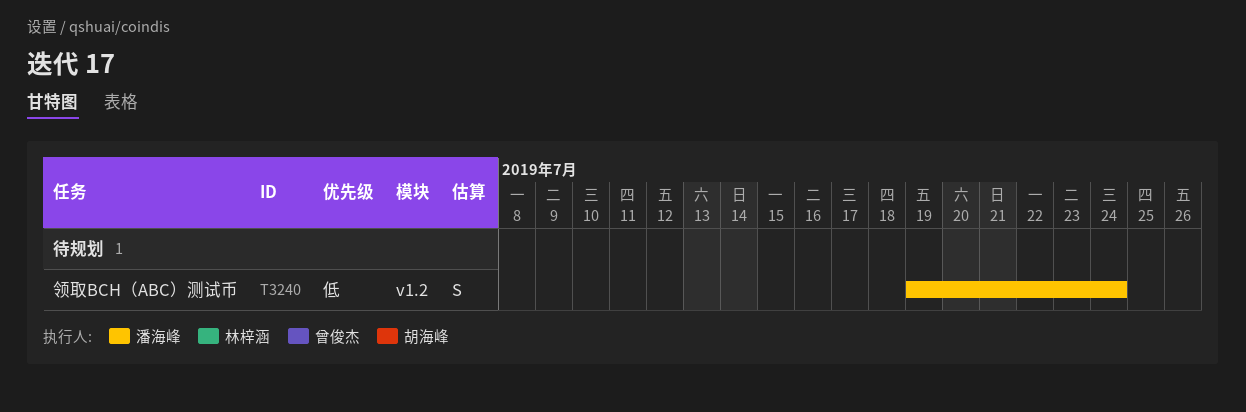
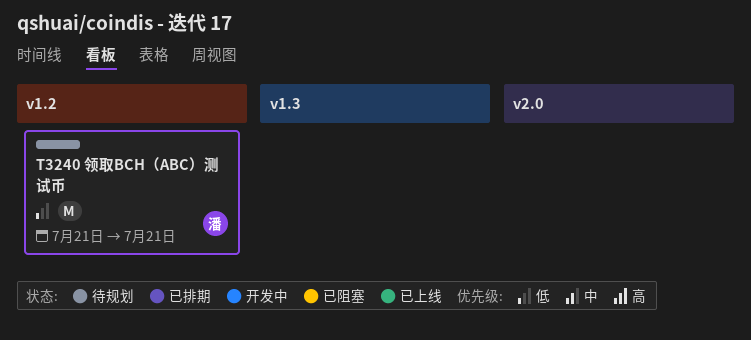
T3240, estimate: S -> M
T3240, start: Jul 19 -> Jul 21
T3240, due: Jul 24 -> Jul 21

